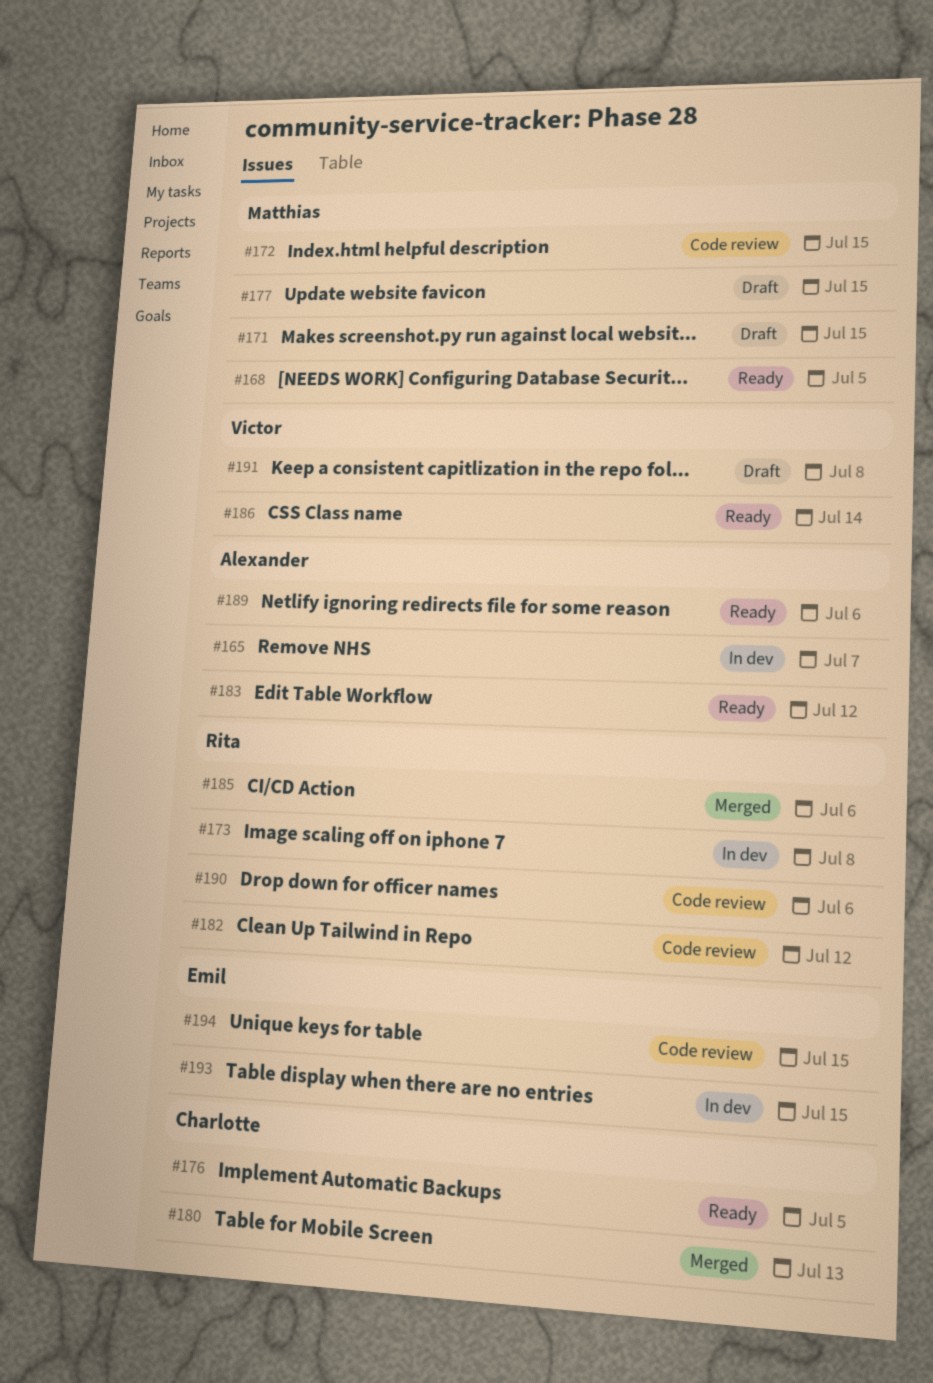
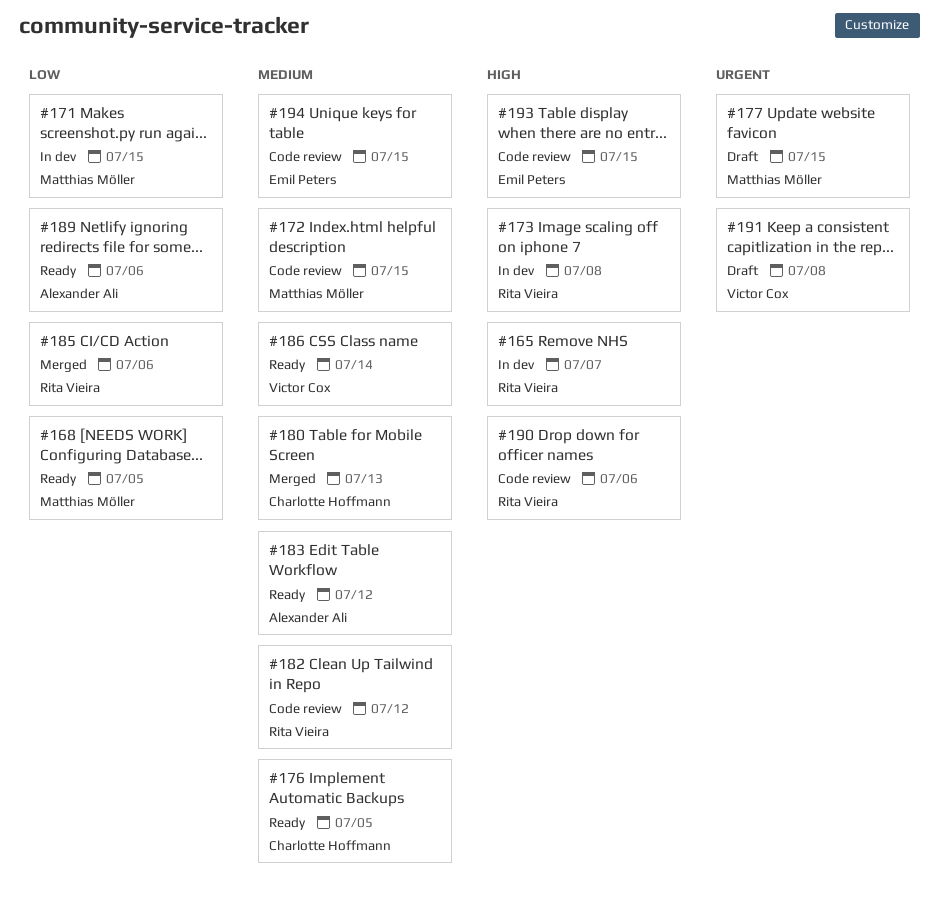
#165, owner: Alexander Ali -> Rita Vieira
#171, status: Draft -> In dev
#193, status: In dev -> Code review

